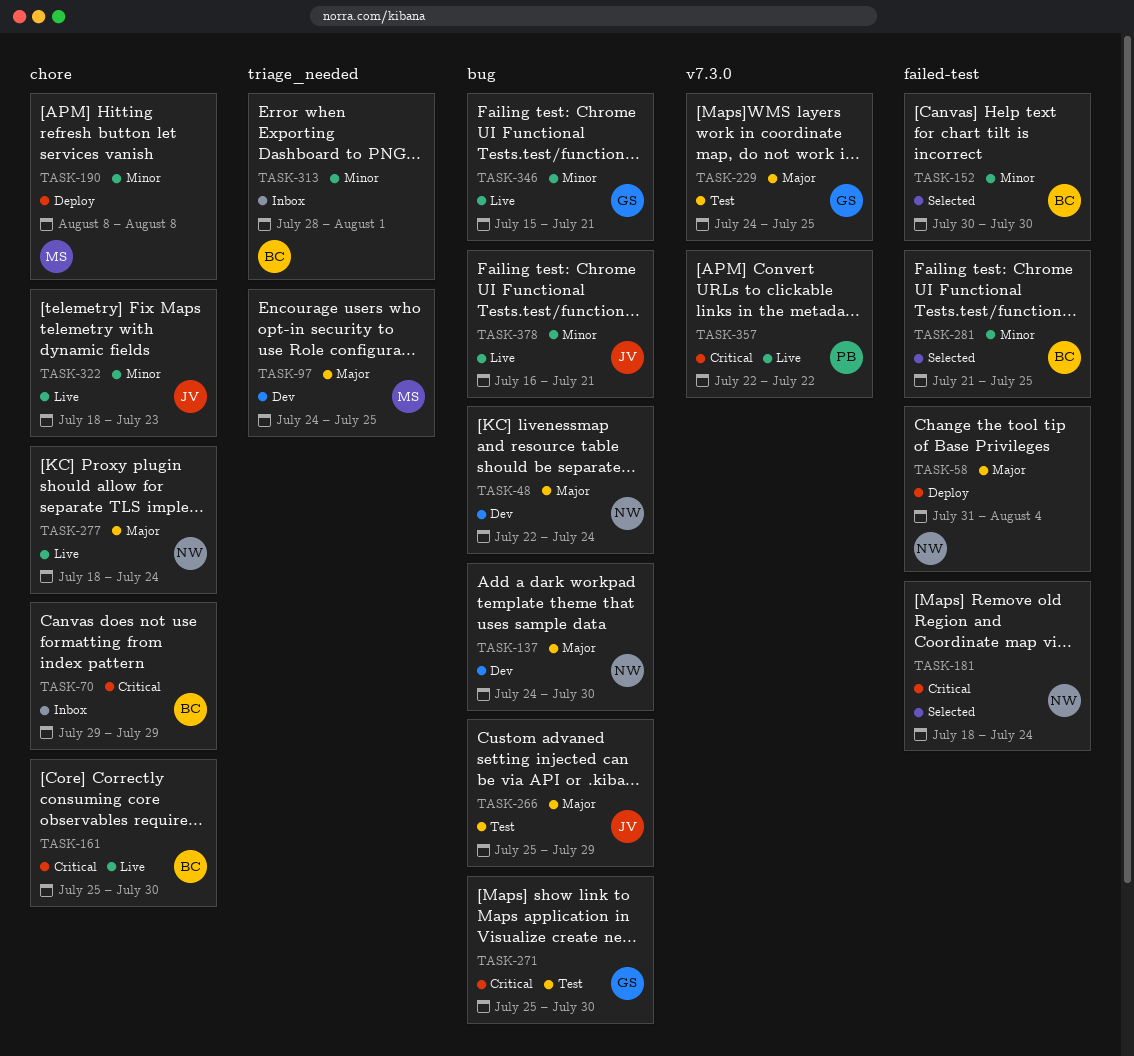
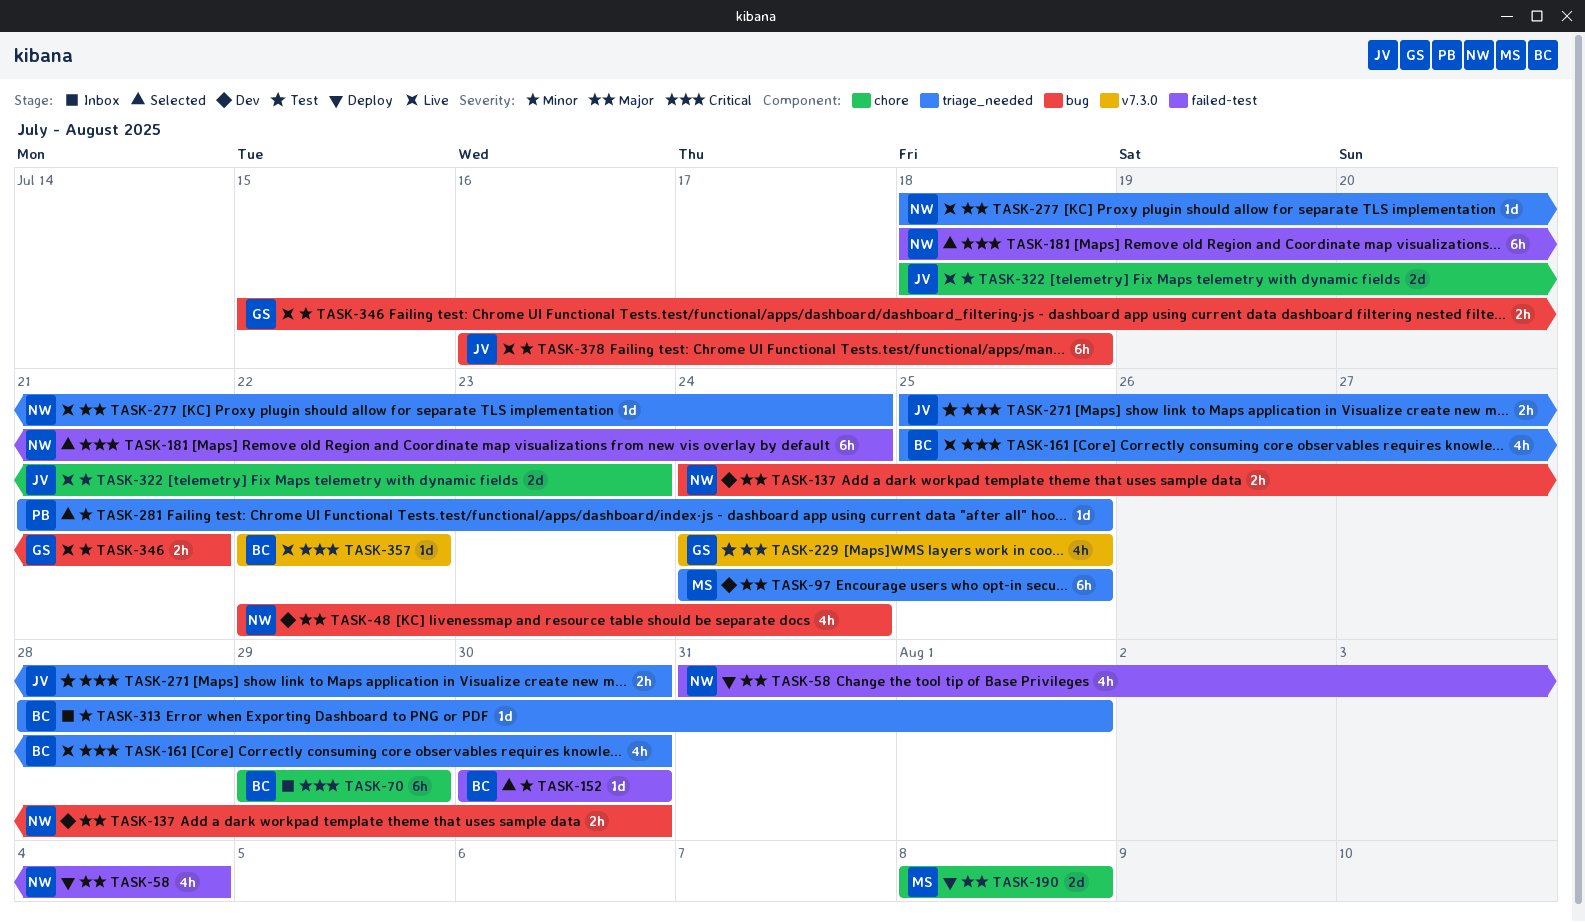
TASK-161, label: chore -> triage_needed
TASK-190, priority: Minor -> Major
TASK-266: present -> none
TASK-271, owner: GS -> JV
TASK-271, label: bug -> triage_needed
TASK-277, label: chore -> triage_needed
TASK-281, owner: BC -> PB
TASK-281, label: failed-test -> triage_needed
TASK-357, owner: PB -> BC
TASK-378, due: Jul 21 -> Jul 18

